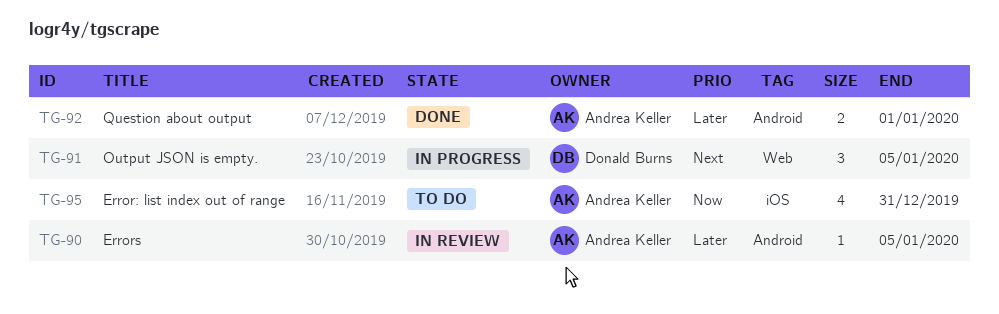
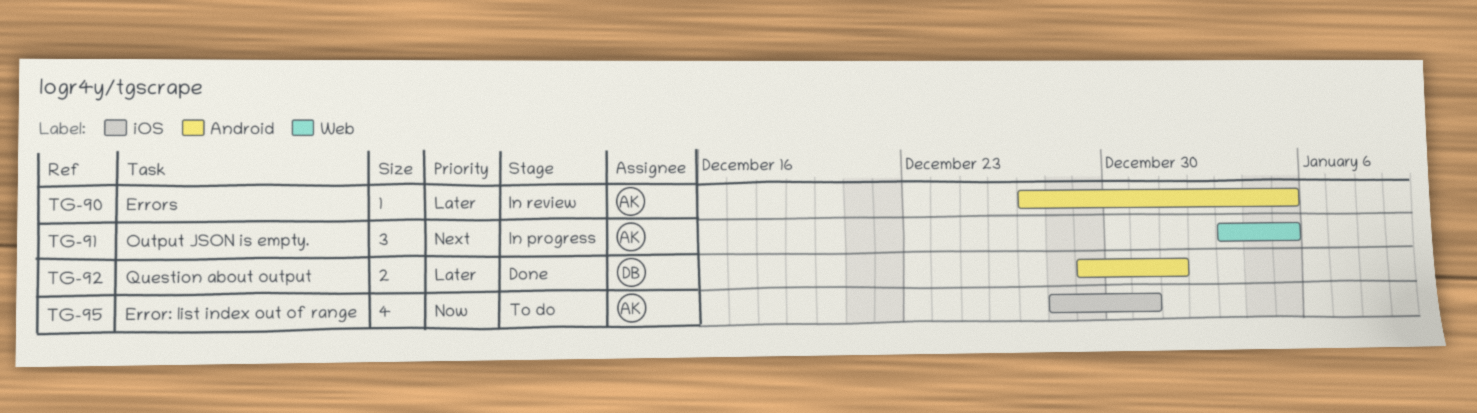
TG-91, owner: Donald Burns -> Andrea Keller
TG-92, owner: Andrea Keller -> Donald Burns

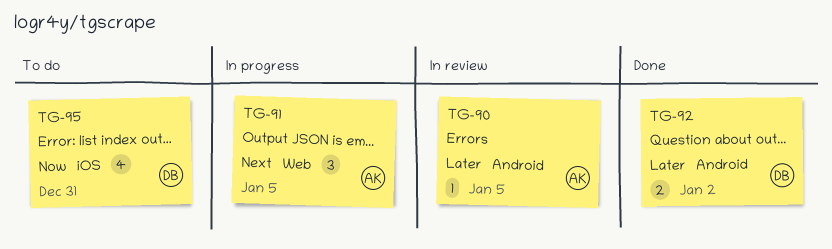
TG-92, due: Jan 1 -> Jan 2
TG-95, owner: AK -> DB

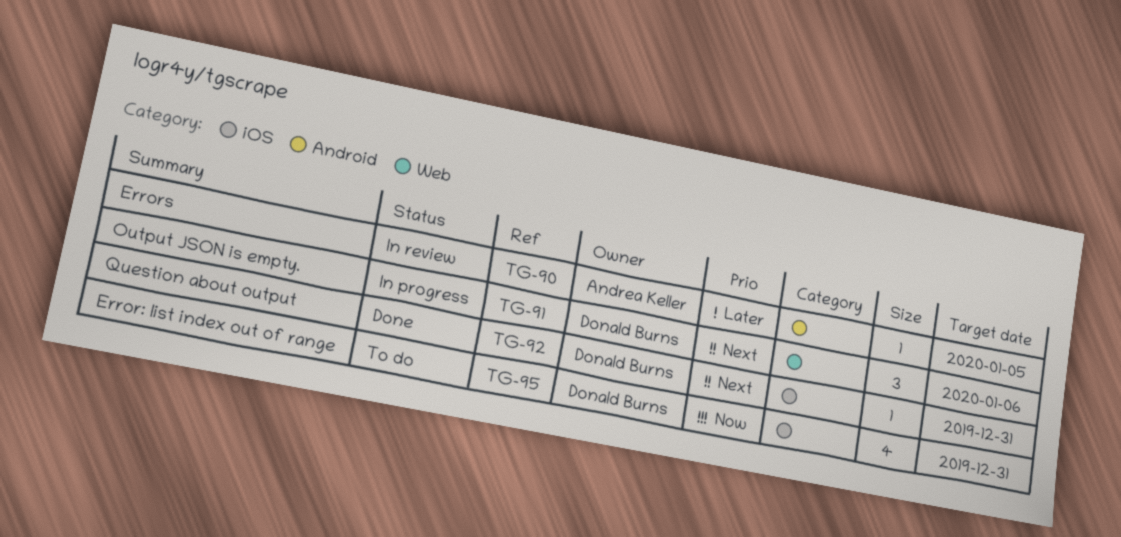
TG-91, owner: Andrea Keller -> Donald Burns
TG-91, due: Jan 5 -> Jan 6
TG-92, priority: Later -> Next
TG-92, label: Android -> iOS
TG-92, estimate: 2 -> 1
TG-92, due: Jan 2 -> Dec 31

